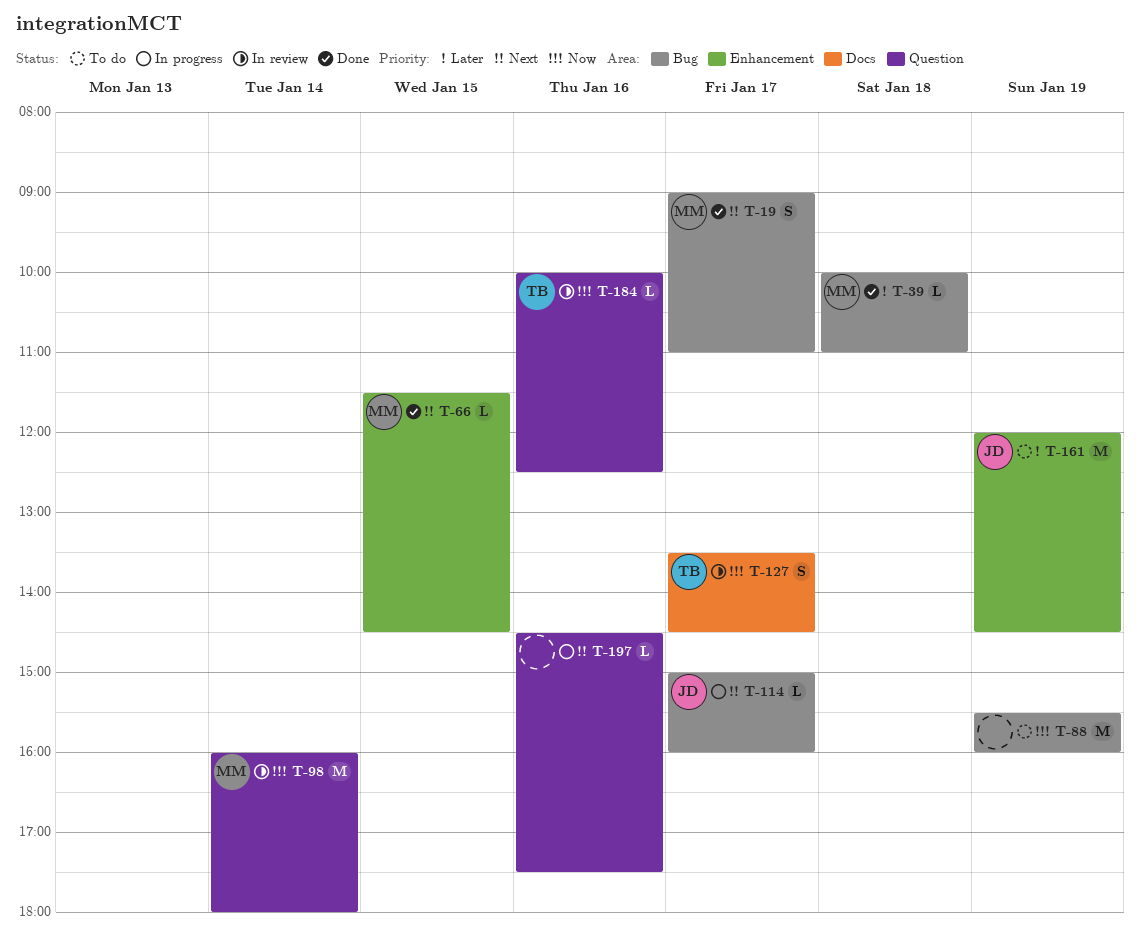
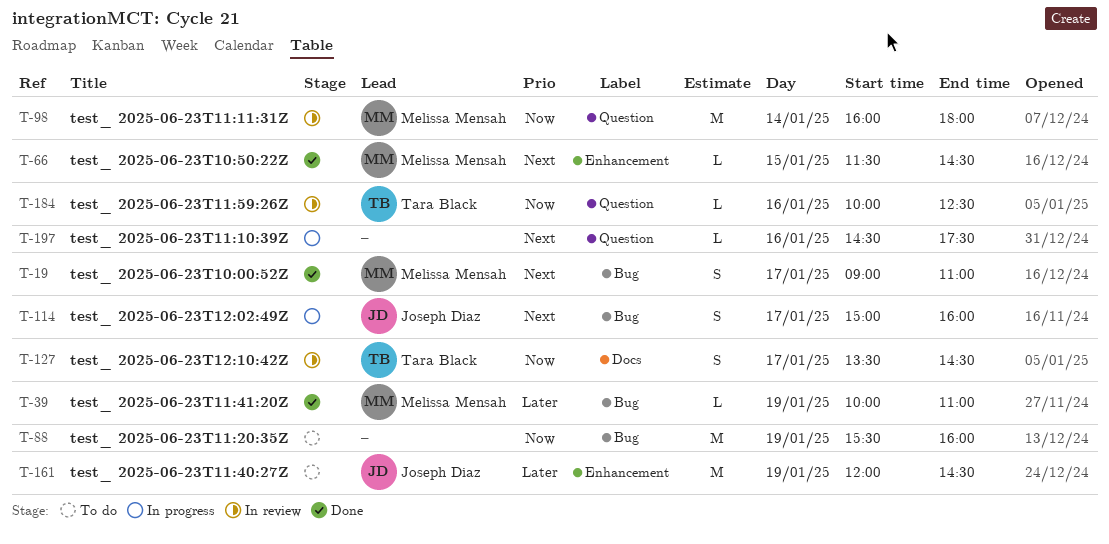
T-39, day: Jan 18 -> Jan 19
T-114, estimate: L -> S

